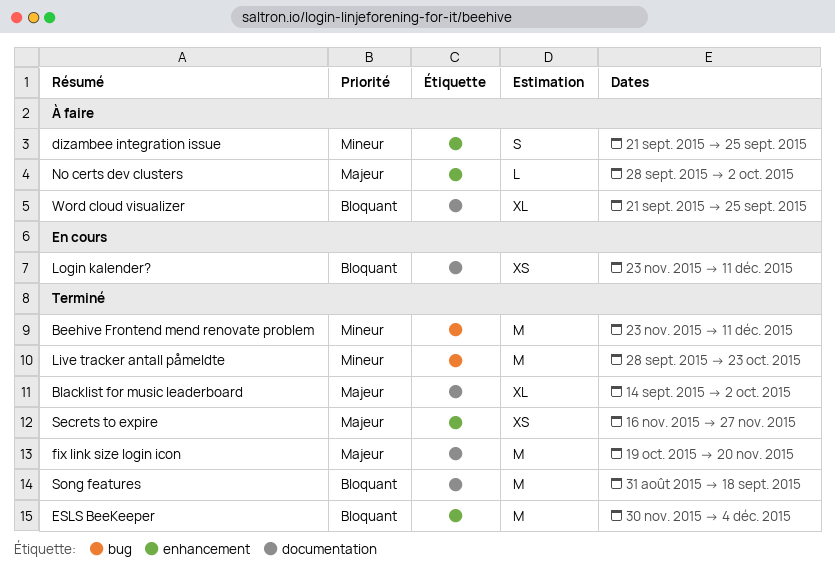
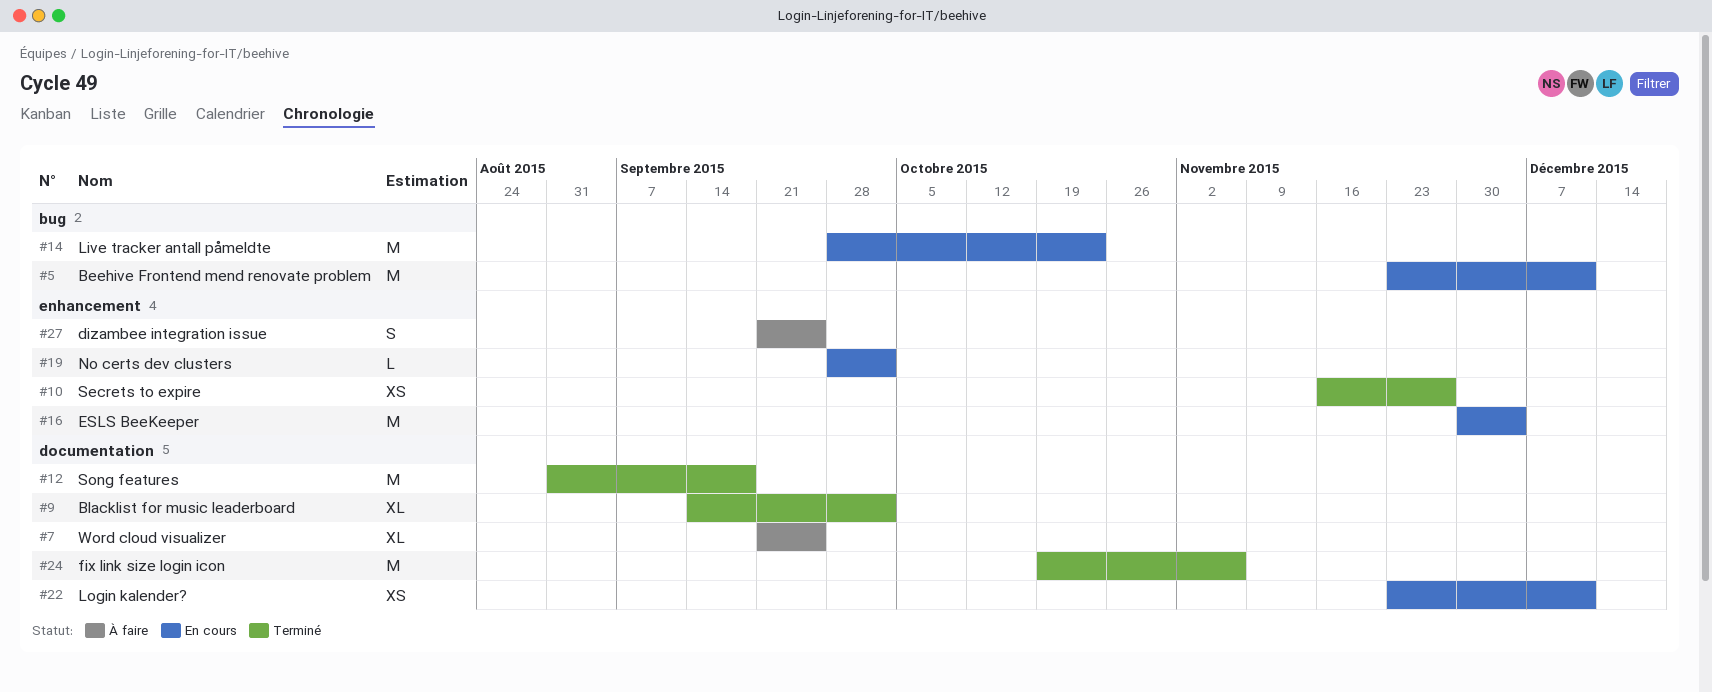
Beehive Frontend mend renovate problem, status: Terminé -> En cours
ESLS BeeKeeper, status: Terminé -> En cours
fix link size login icon, due: Nov 20 -> Nov 6
Live tracker antall påmeldte, status: Terminé -> En cours
No certs dev clusters, status: À faire -> En cours

